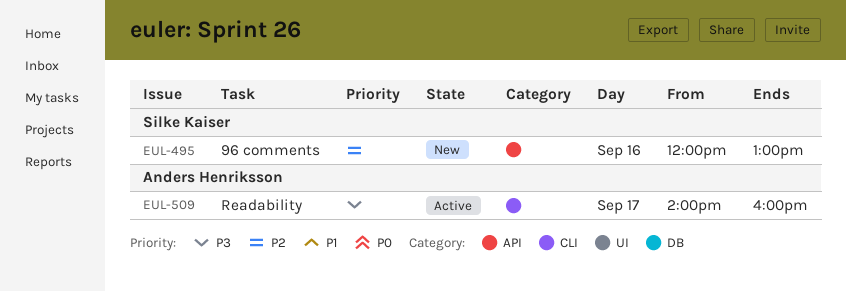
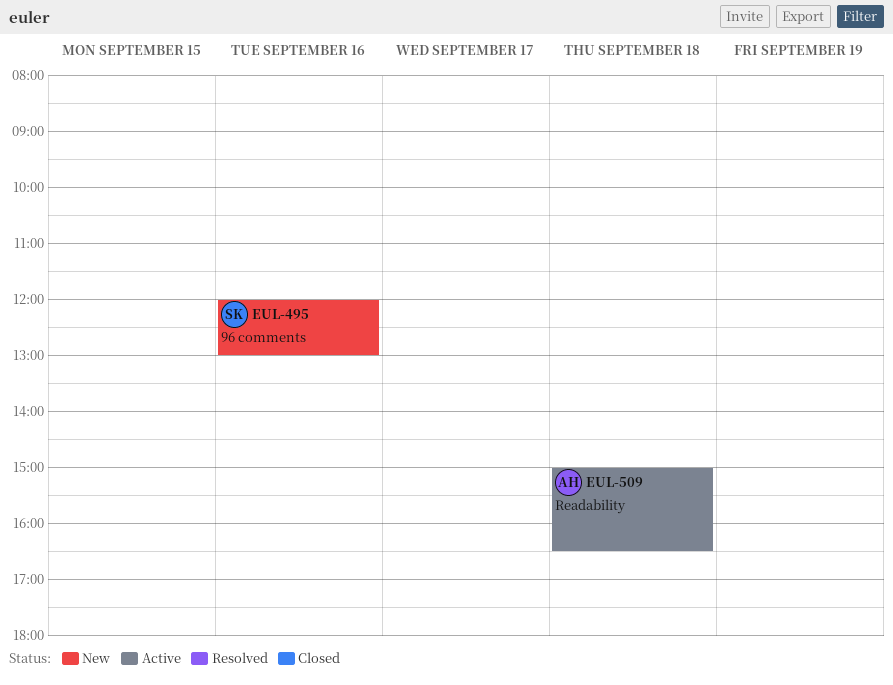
EUL-509, day: Sep 17 -> Sep 18
EUL-509, begins: 14:00 -> 15:00
EUL-509, ends: 16:00 -> 16:30

